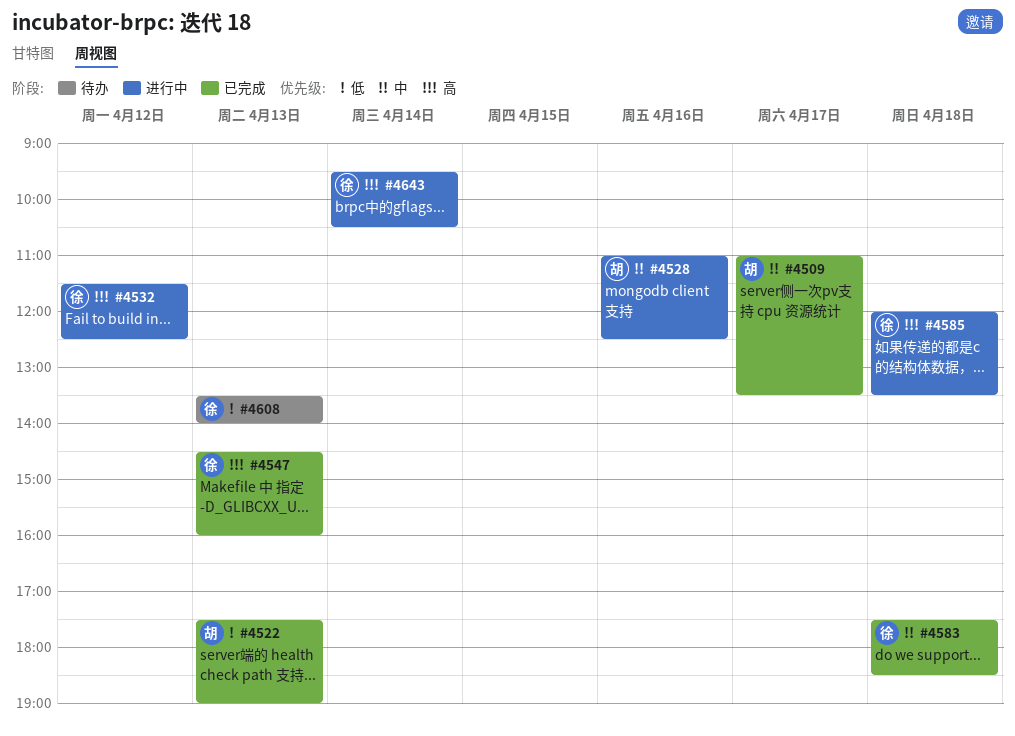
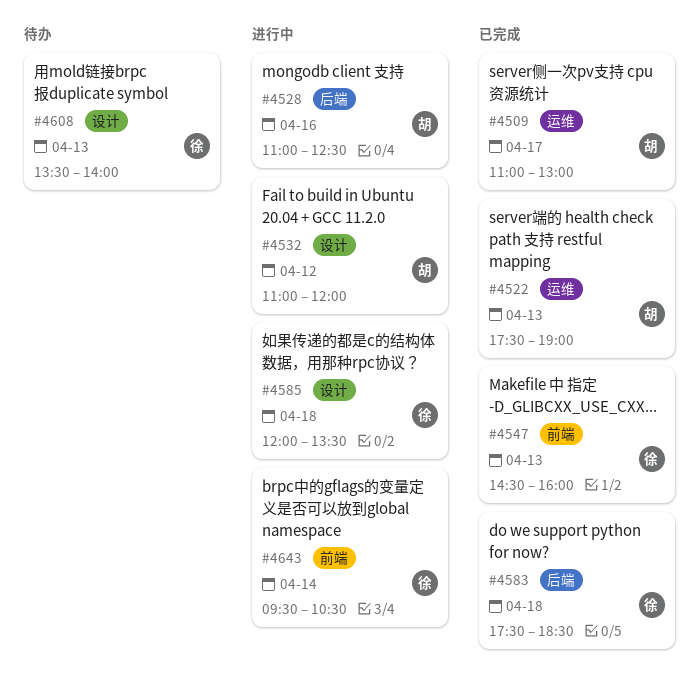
#4509, ends: 13:30 -> 13:00
#4532, owner: 徐 -> 胡
#4532, begins: 11:30 -> 11:00
#4532, ends: 12:30 -> 12:00

